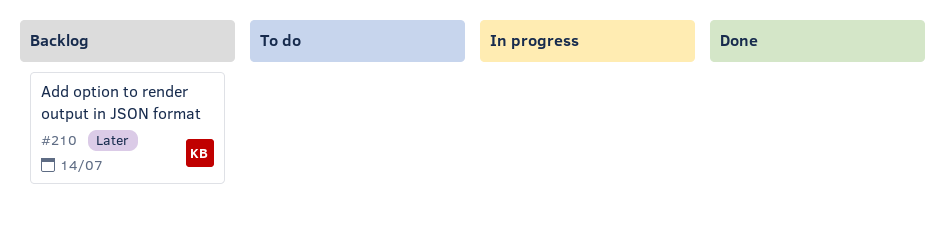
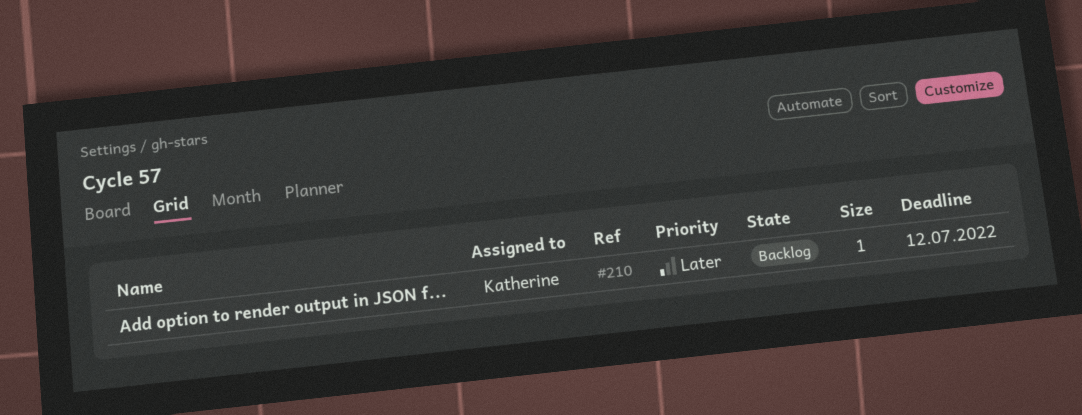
#210, due: Jul 14 -> Jul 12

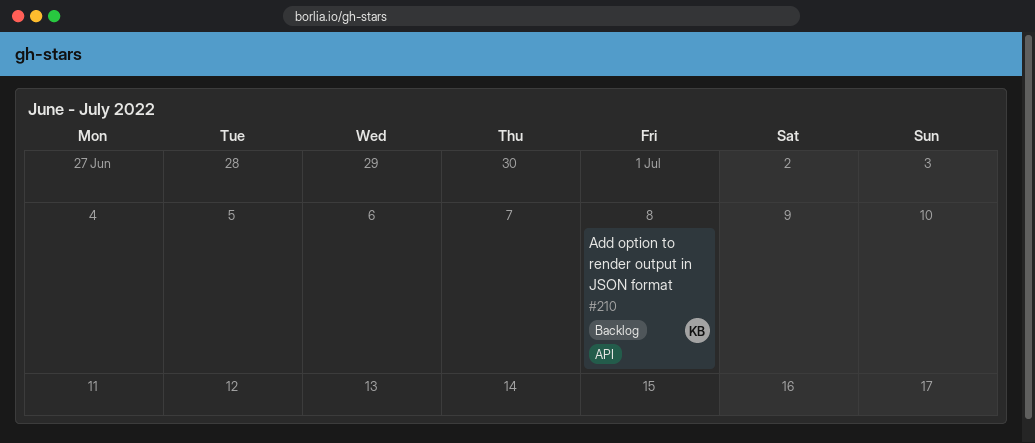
#210, due: Jul 12 -> Jul 8

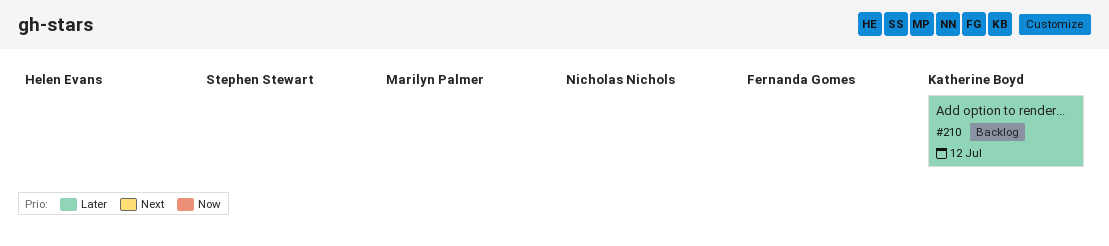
#210, due: Jul 8 -> Jul 12

